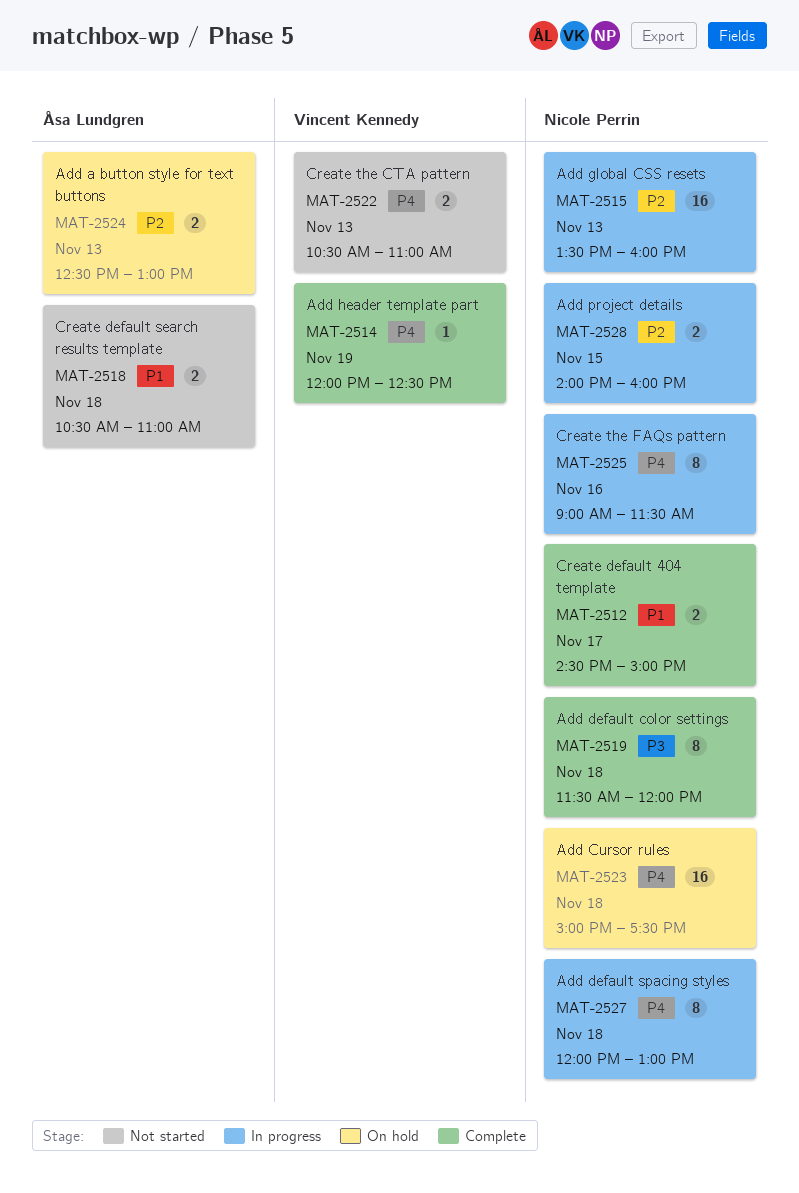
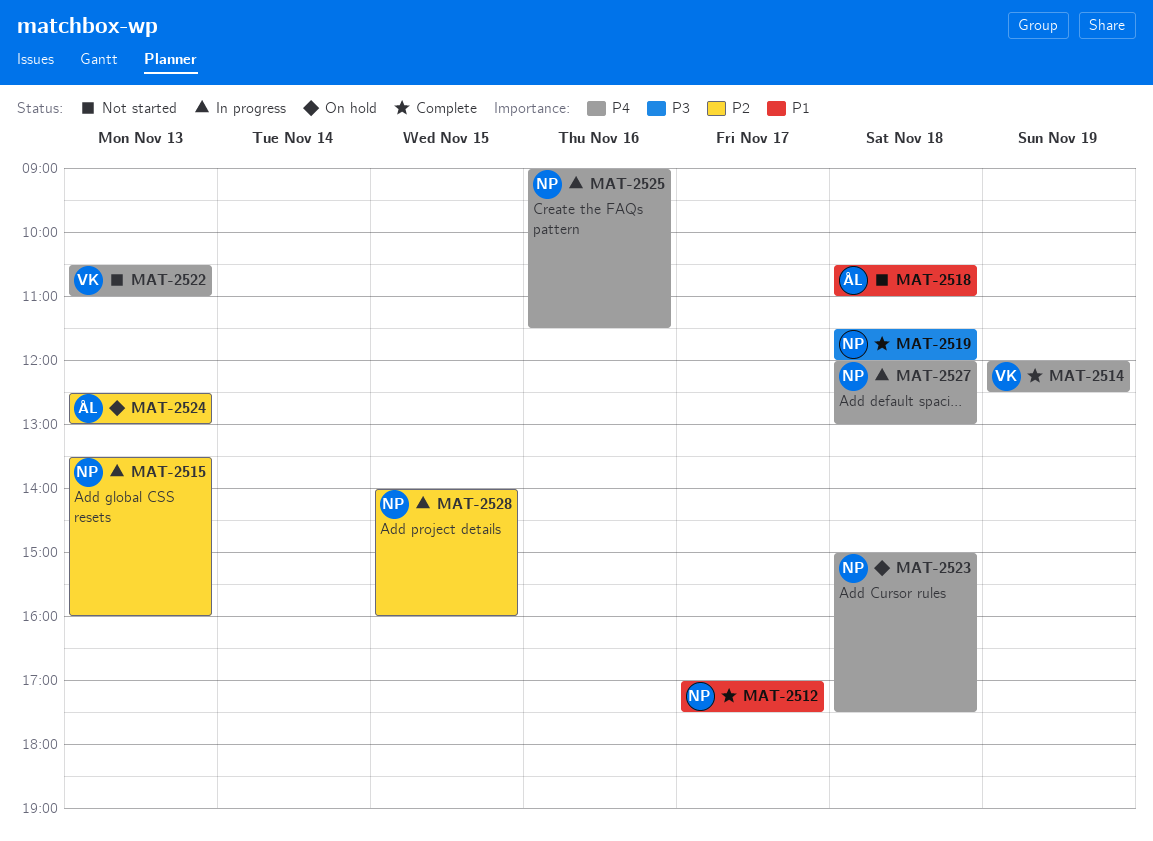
MAT-2512, begins: 14:30 -> 17:00
MAT-2512, ends: 15:00 -> 17:30

